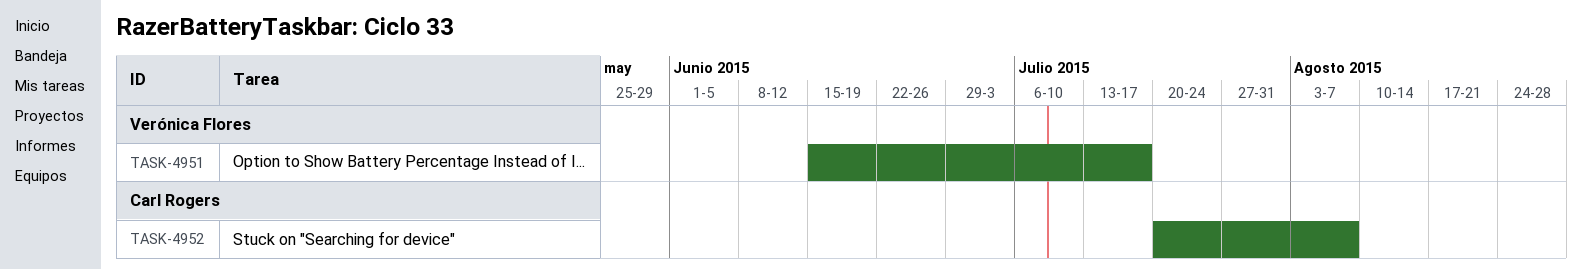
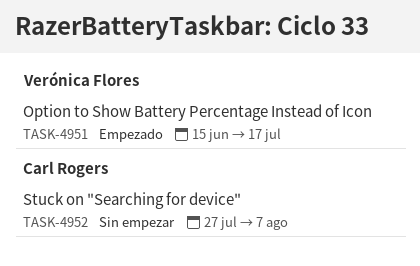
TASK-4952, start: Jul 20 -> Jul 27

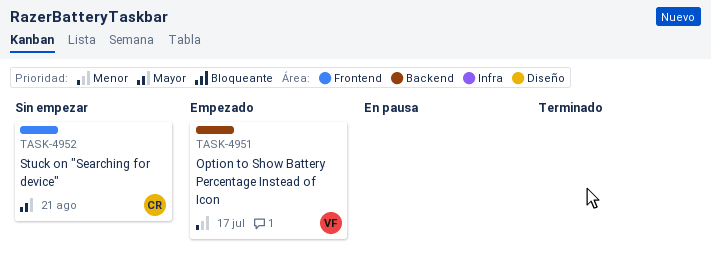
TASK-4952, due: Aug 7 -> Aug 21

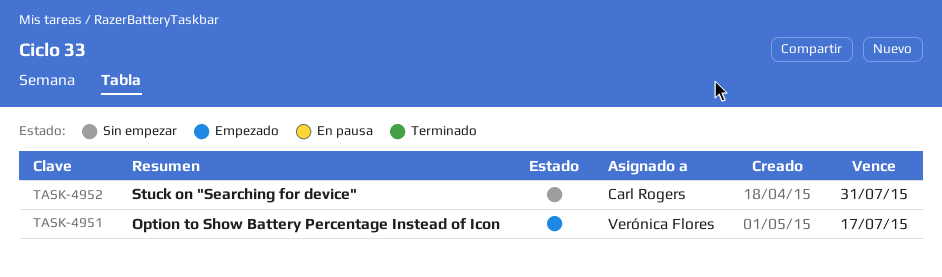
TASK-4952, due: Aug 21 -> Jul 31

